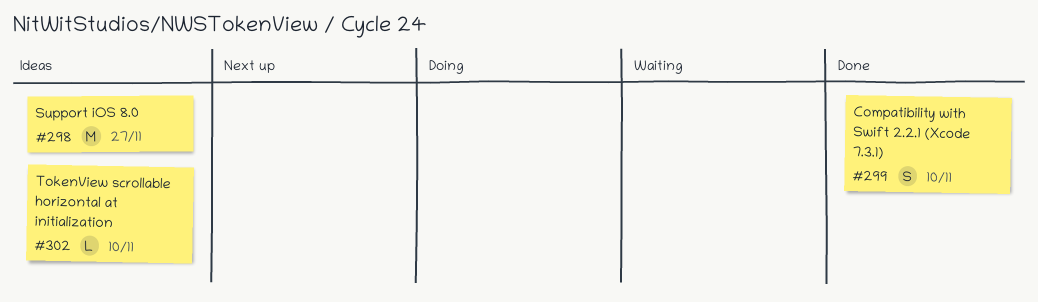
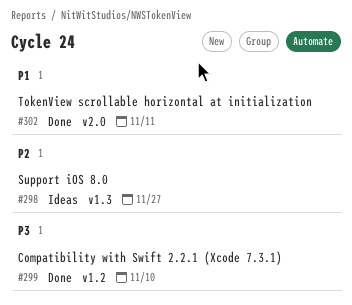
#302, status: Ideas -> Done
#302, due: Nov 10 -> Nov 11

